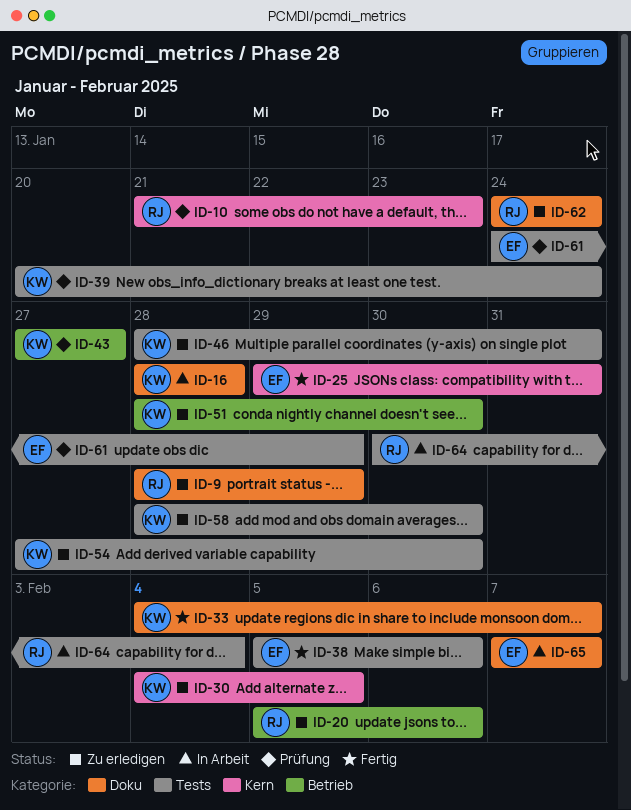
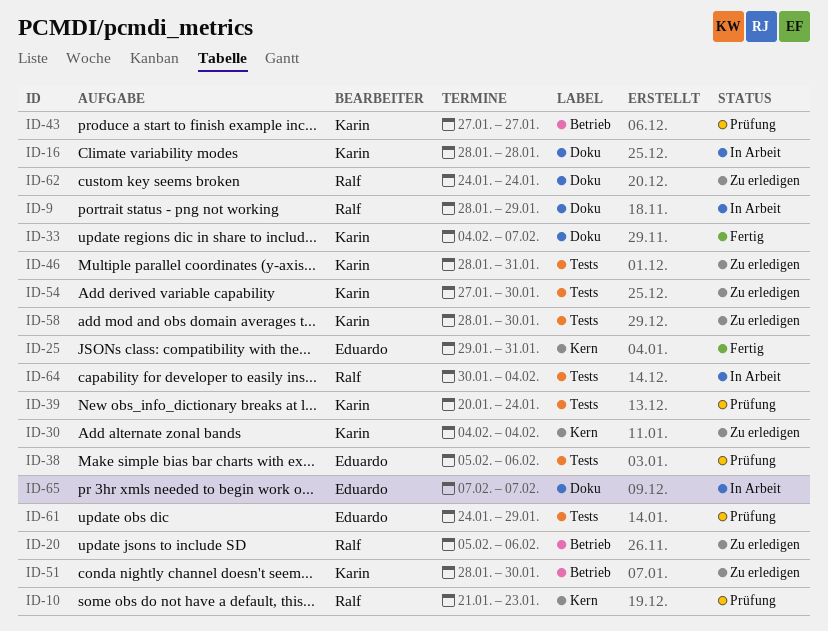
ID-9, status: Zu erledigen -> In Arbeit
ID-30, due: Feb 5 -> Feb 4
ID-38, status: Fertig -> Prüfung

